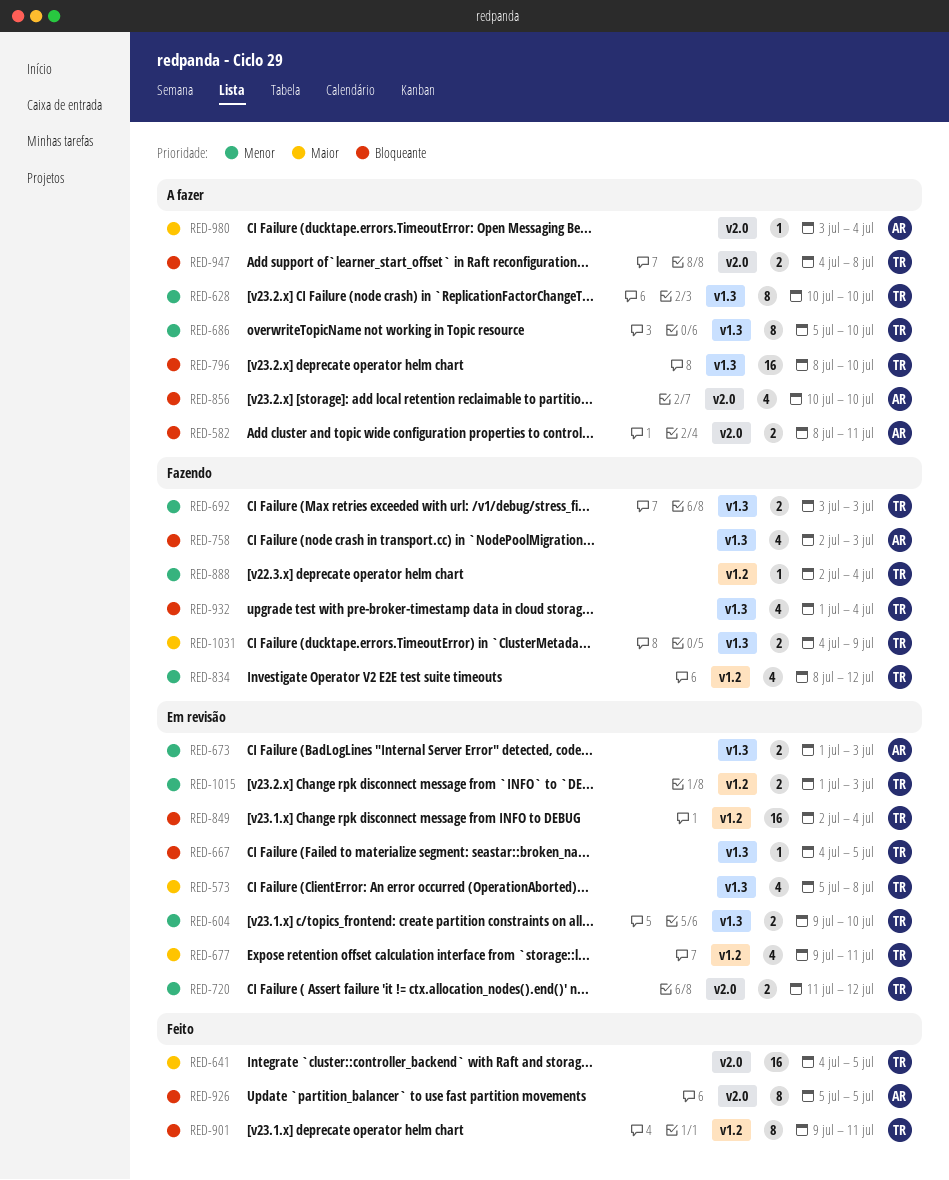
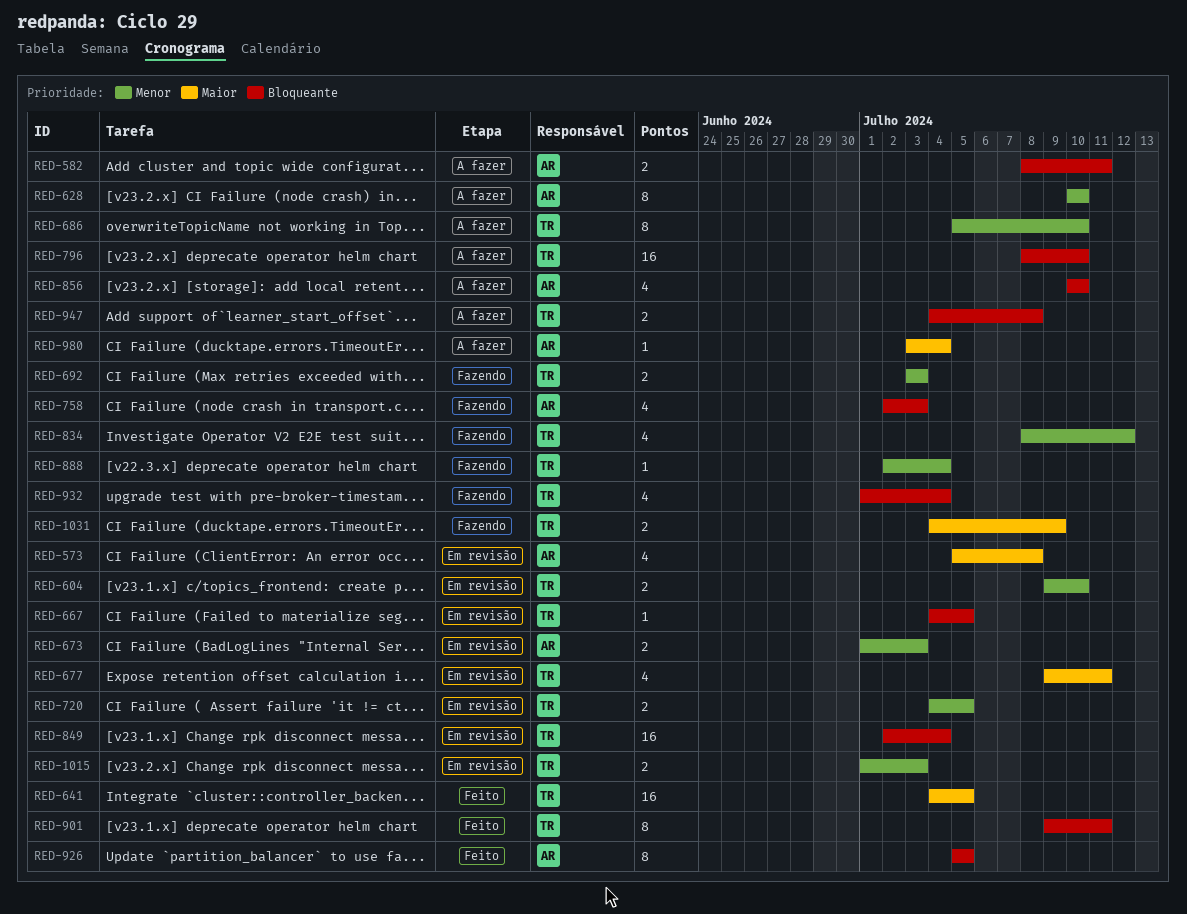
RED-573, owner: TR -> AR
RED-628, owner: TR -> AR
RED-720, start: Jul 11 -> Jul 4
RED-720, due: Jul 12 -> Jul 5

